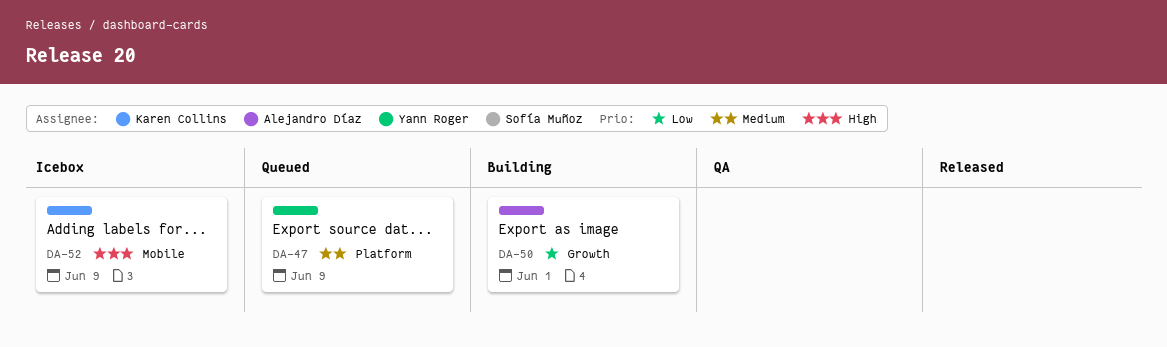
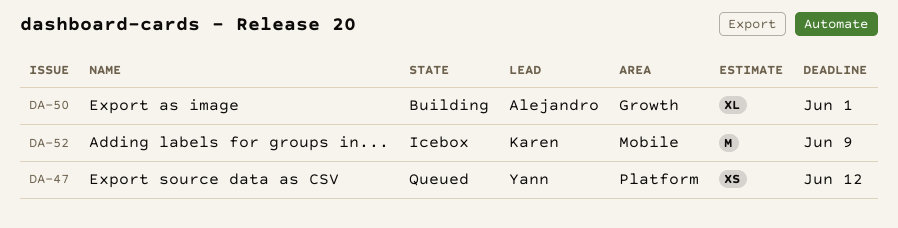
DA-47, due: Jun 9 -> Jun 12

